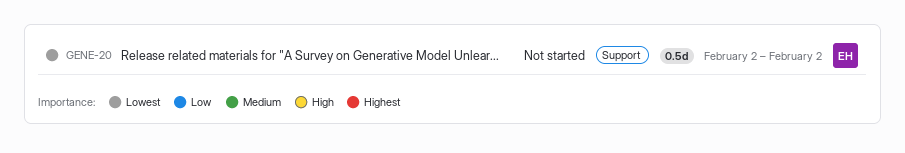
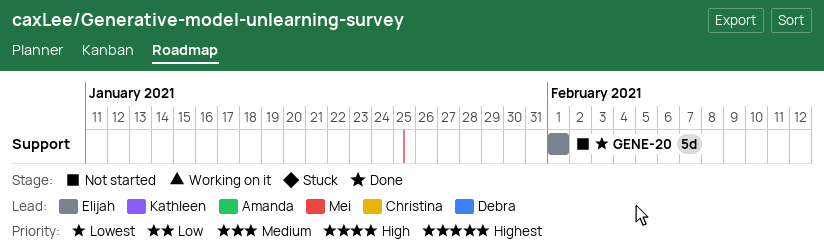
GENE-20, estimate: 0.5d -> 5d
GENE-20, start: Feb 2 -> Feb 1
GENE-20, due: Feb 2 -> Feb 1

